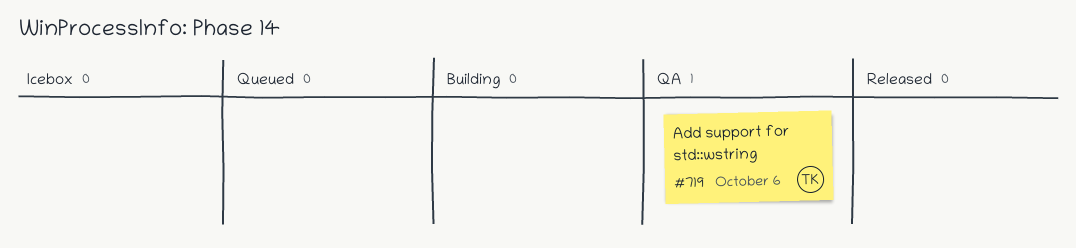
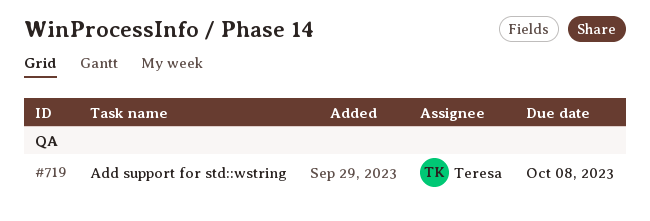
#719, due: Oct 6 -> Oct 8

